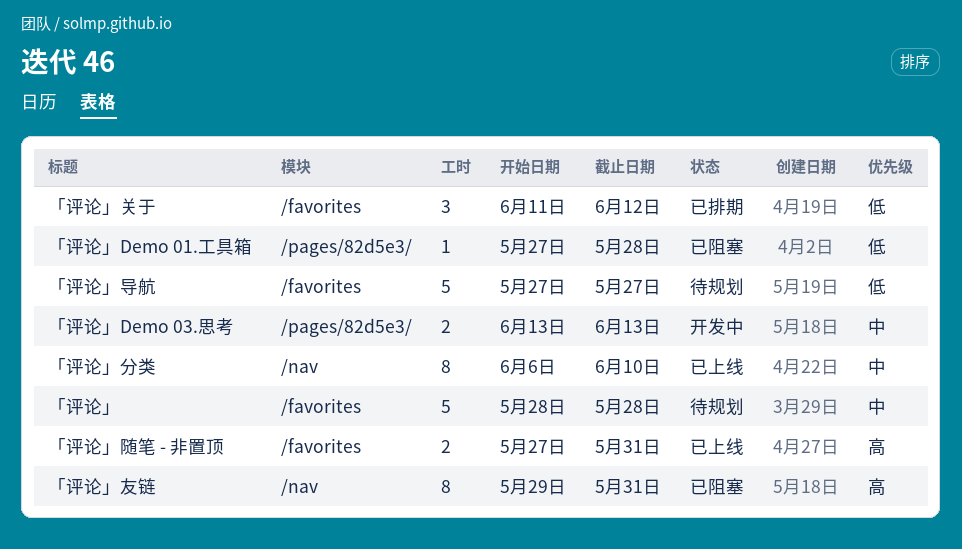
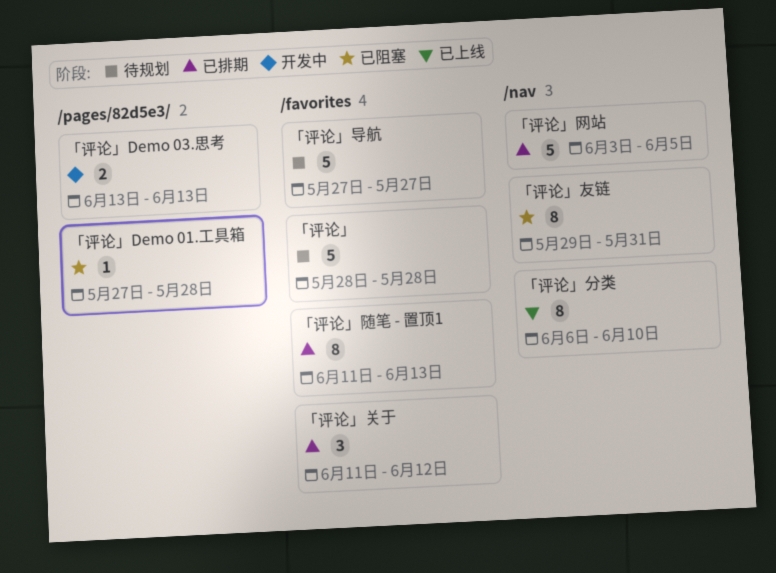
「评论」网站: none -> present
「评论」随笔 - 置顶1: none -> present
「评论」随笔 - 非置顶: present -> none

